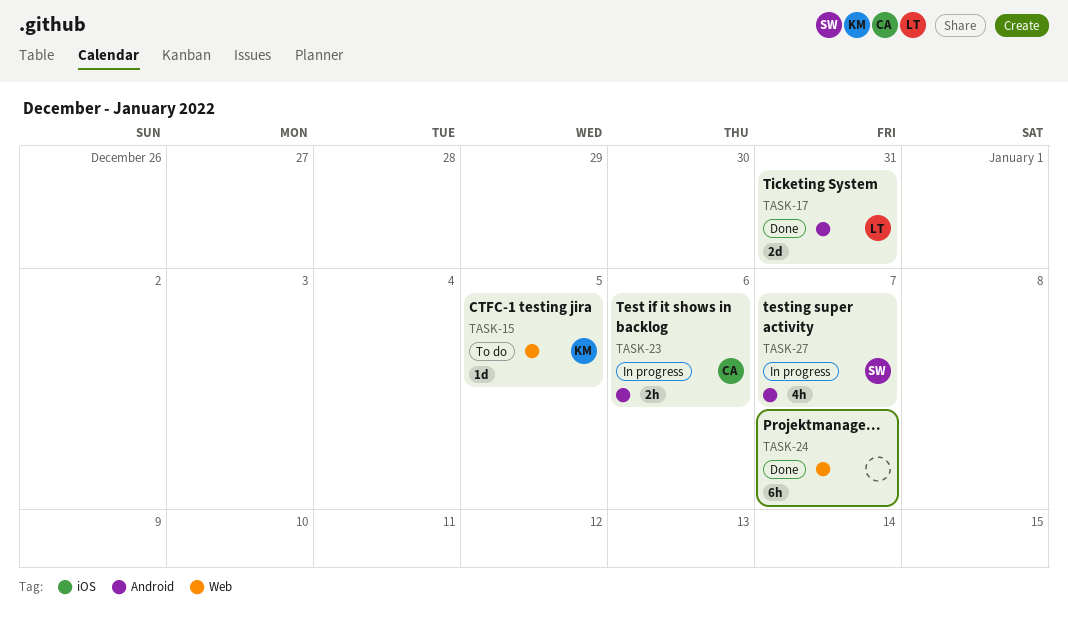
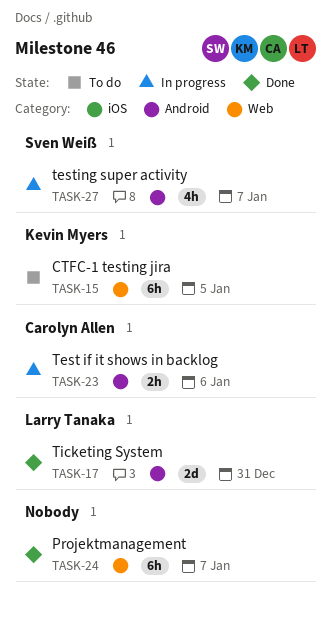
TASK-15, estimate: 1d -> 6h

